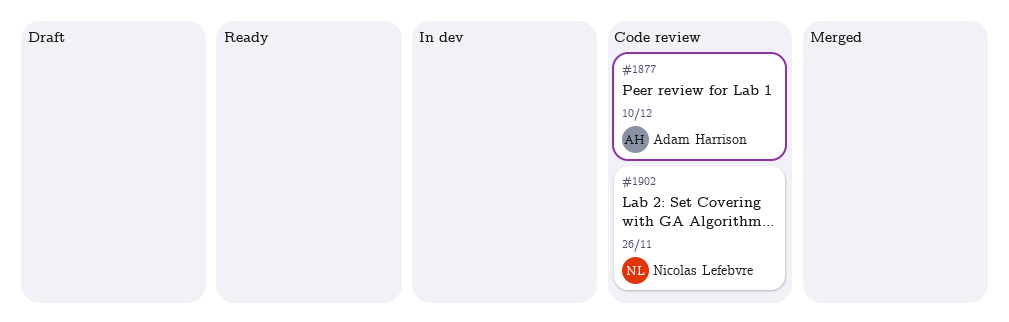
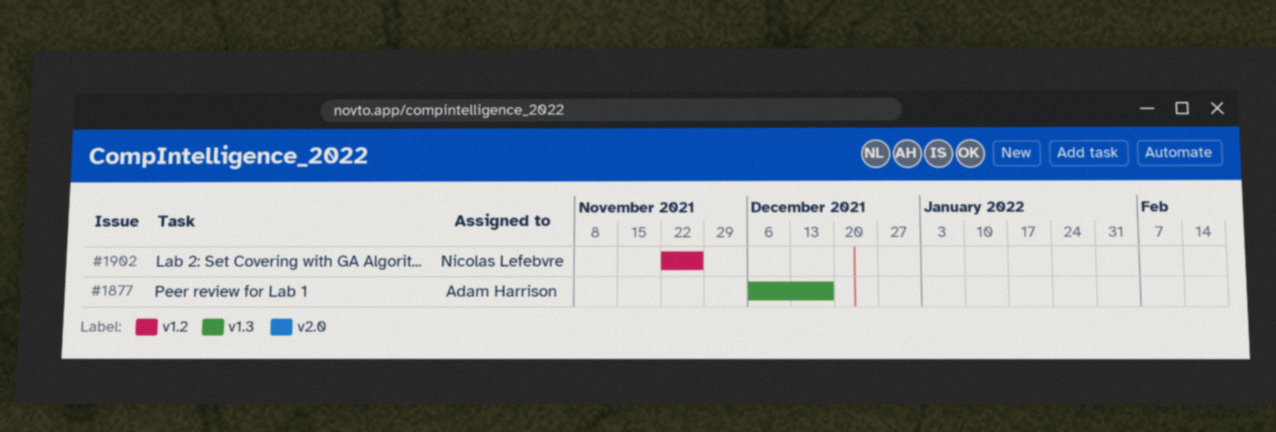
#1877, due: Dec 10 -> Dec 17

